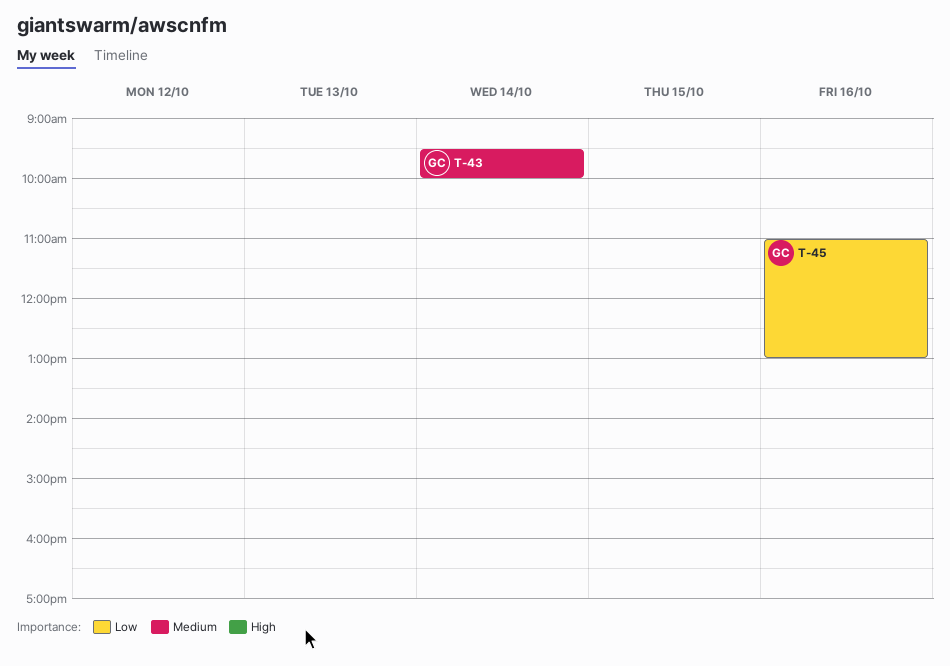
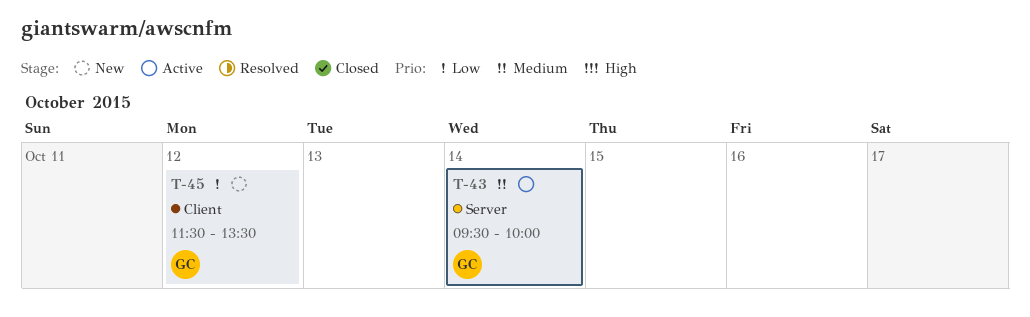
T-45, day: Oct 16 -> Oct 12
T-45, begins: 11:00 -> 11:30
T-45, ends: 13:00 -> 13:30

